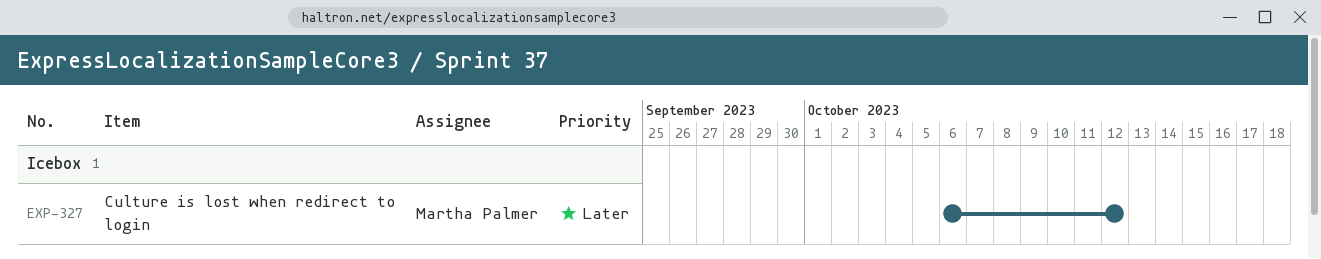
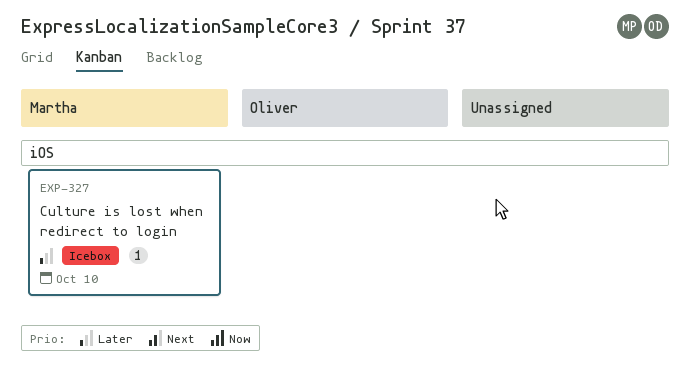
EXP-327, due: Oct 12 -> Oct 10

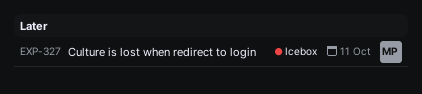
EXP-327, due: Oct 10 -> Oct 11

